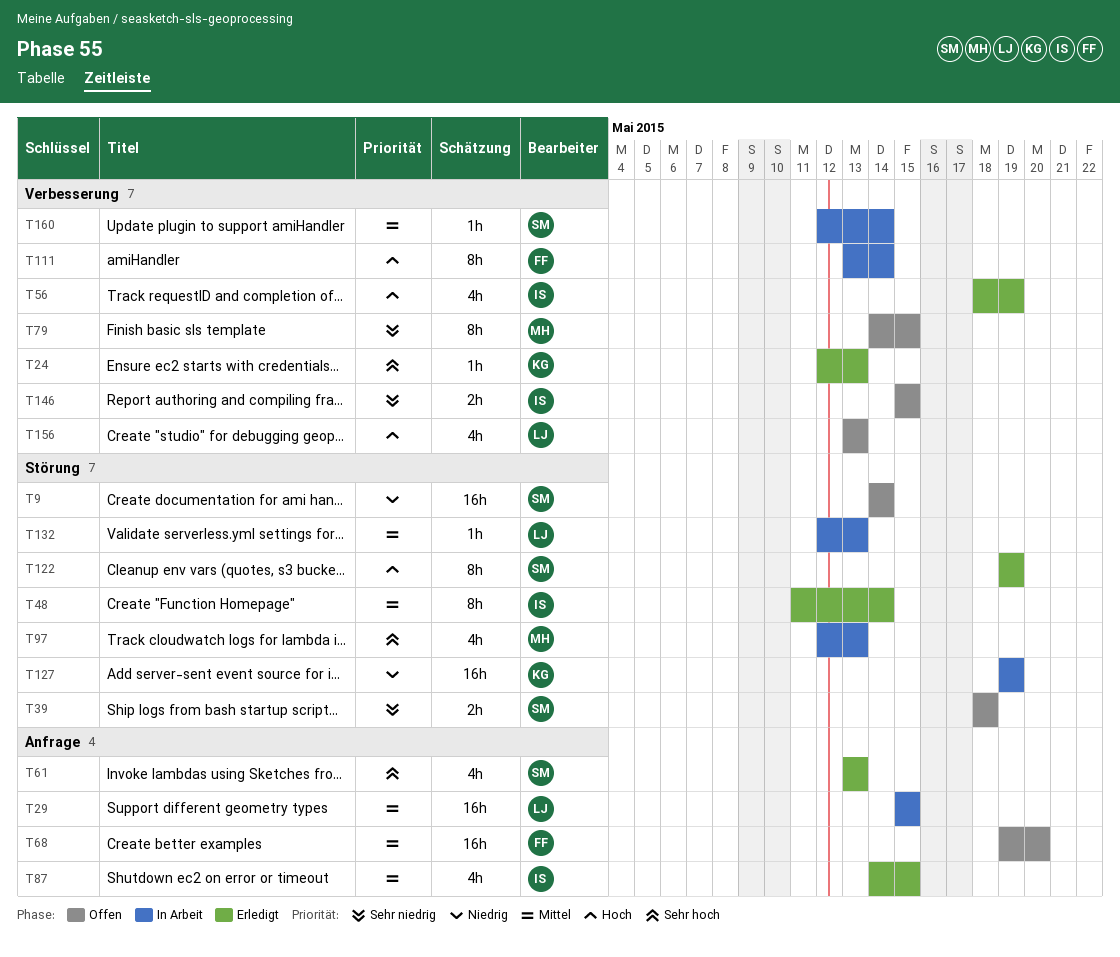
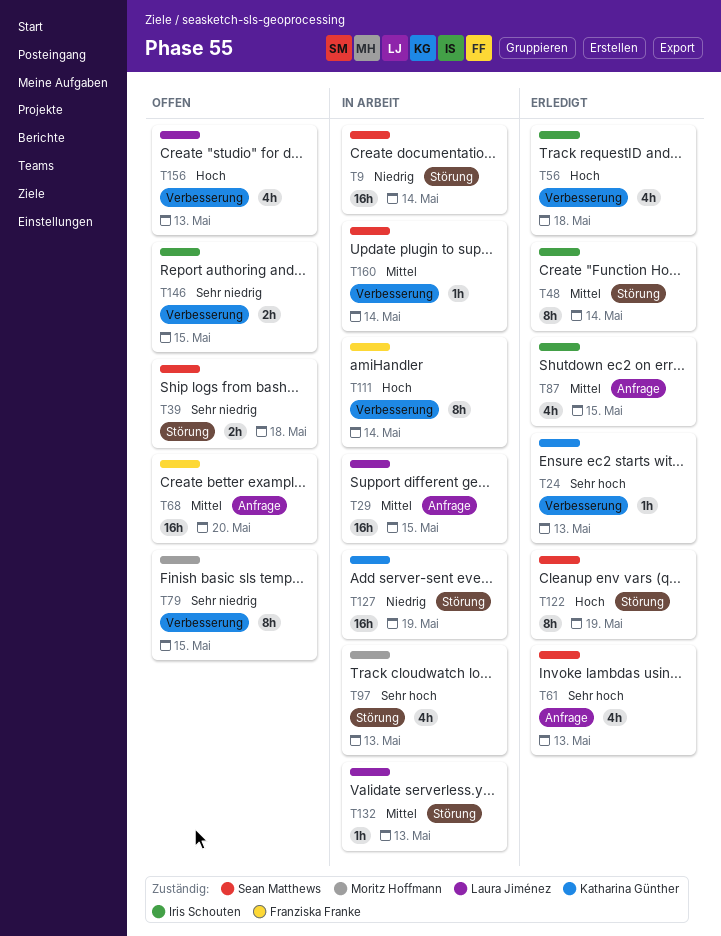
T9, status: Offen -> In Arbeit
T56, due: May 19 -> May 18

